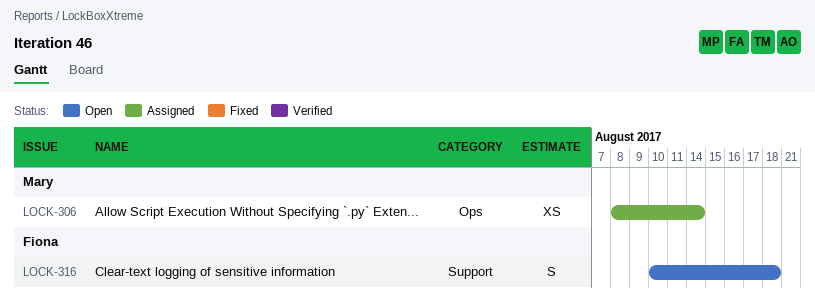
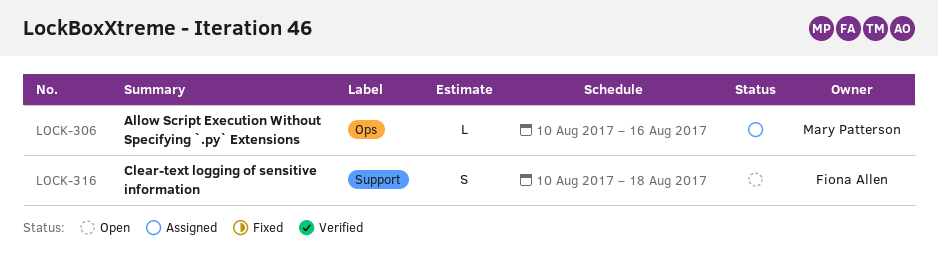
LOCK-306, estimate: XS -> L
LOCK-306, start: Aug 8 -> Aug 10
LOCK-306, due: Aug 14 -> Aug 16

